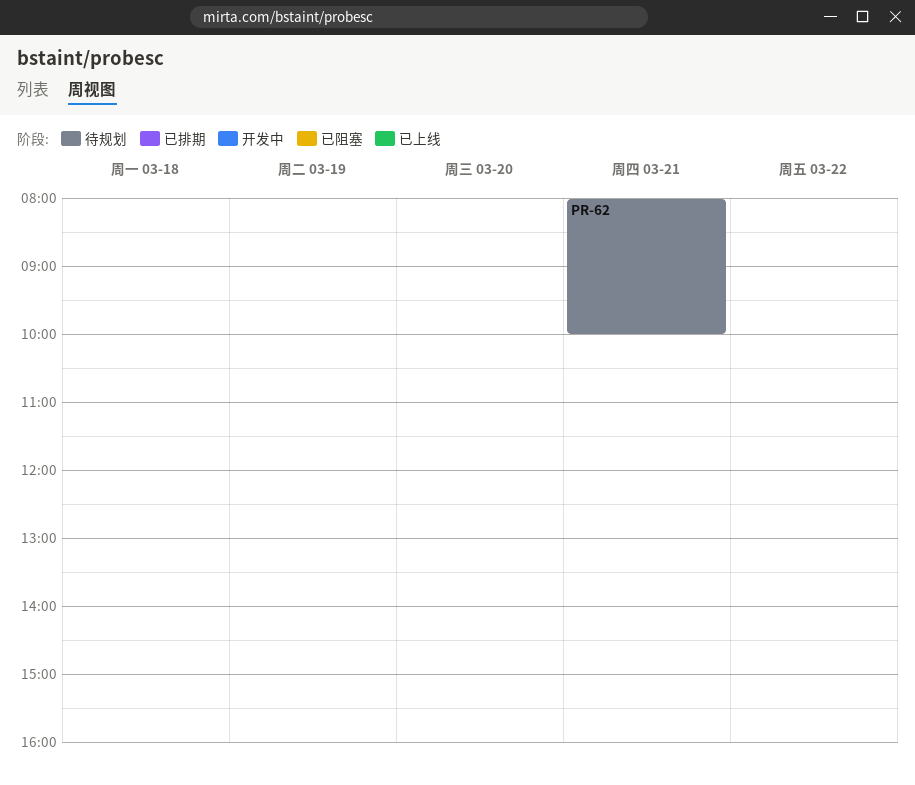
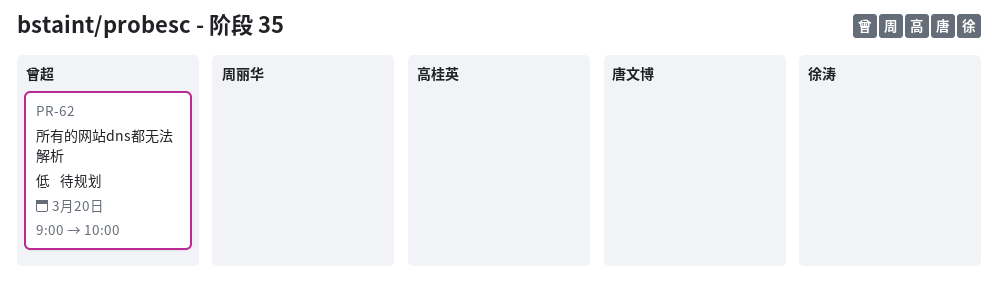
PR-62, day: Mar 21 -> Mar 20
PR-62, begins: 08:00 -> 09:00

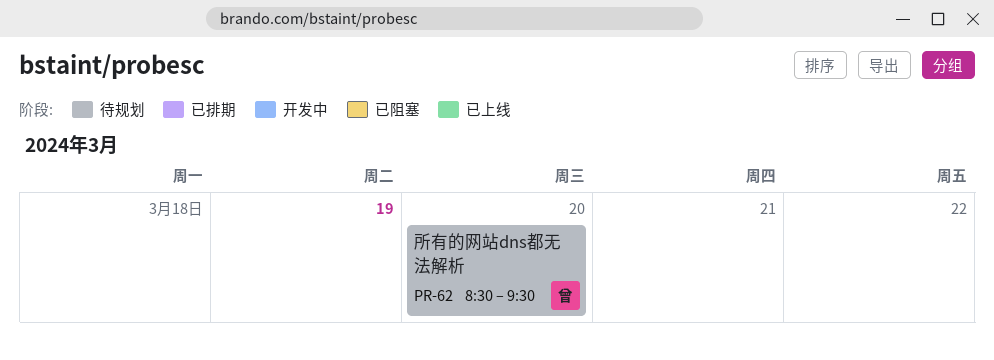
PR-62, begins: 09:00 -> 08:30
PR-62, ends: 10:00 -> 09:30

